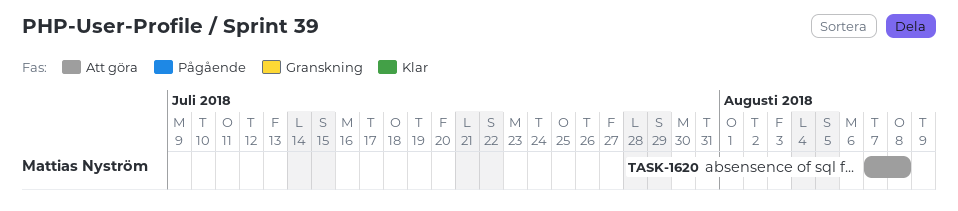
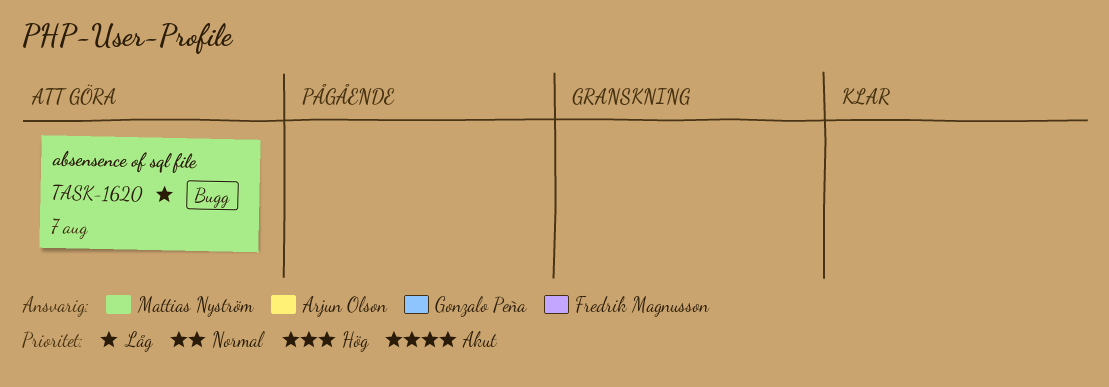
TASK-1620, due: Aug 8 -> Aug 7

